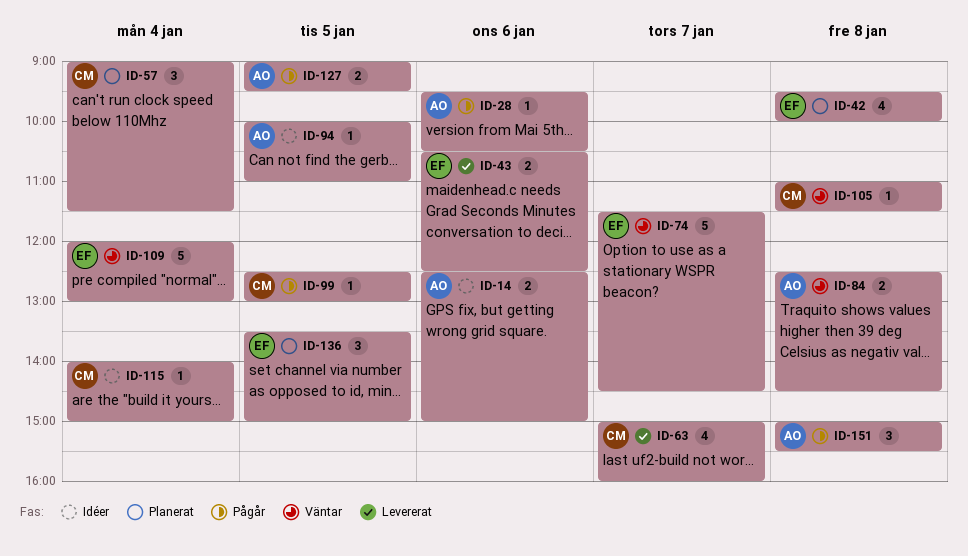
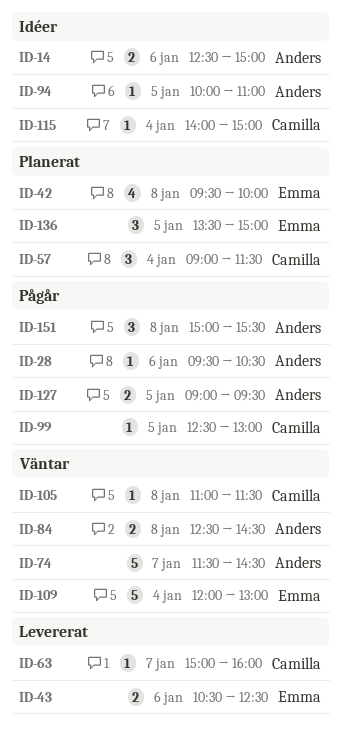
ID-63, estimate: 4 -> 1
ID-74, owner: Emma -> Anders

